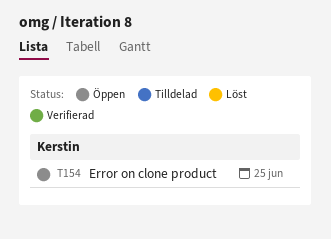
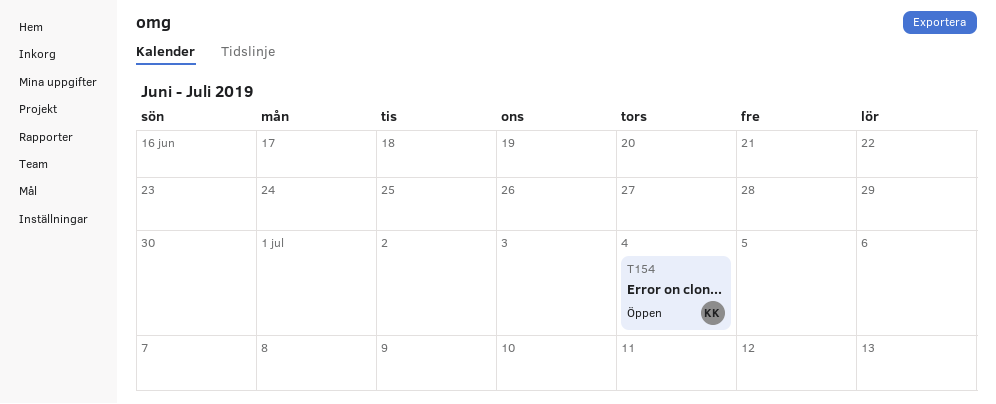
T154, due: Jun 25 -> Jul 4

